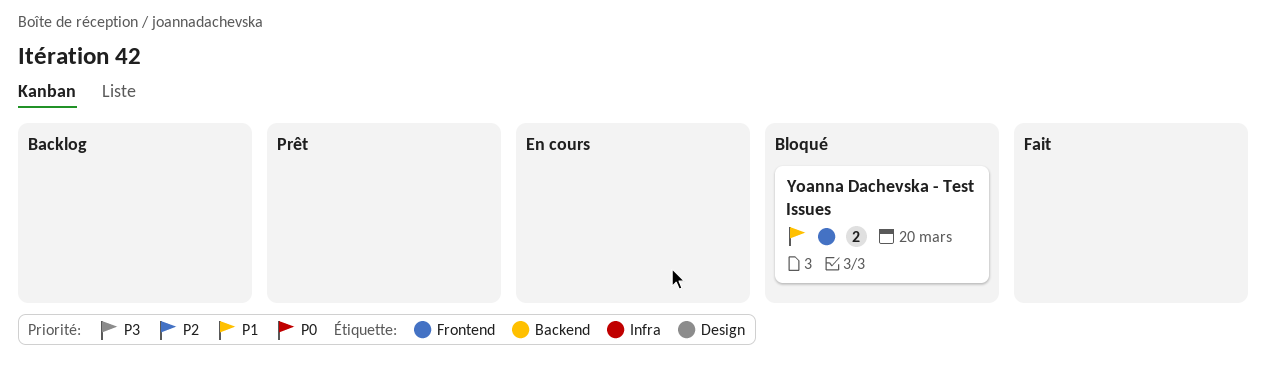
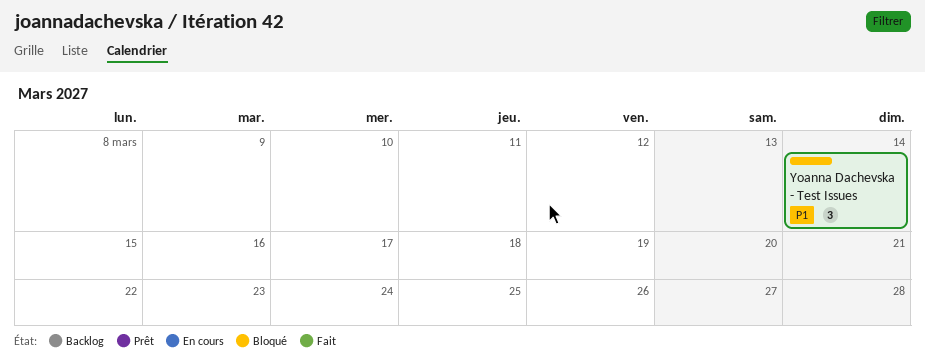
Yoanna Dachevska - Test Issues, estimate: 2 -> 3
Yoanna Dachevska - Test Issues, due: Mar 20 -> Mar 14

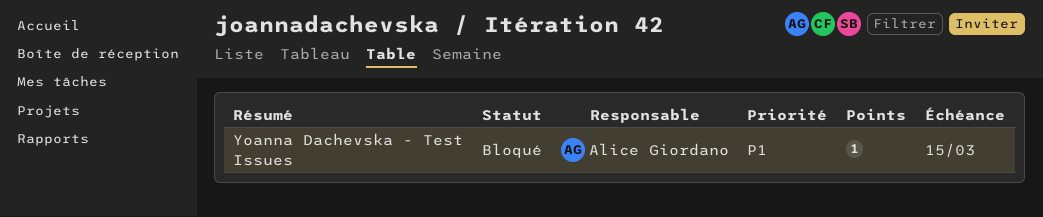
Yoanna Dachevska - Test Issues, estimate: 3 -> 1
Yoanna Dachevska - Test Issues, due: Mar 14 -> Mar 15

